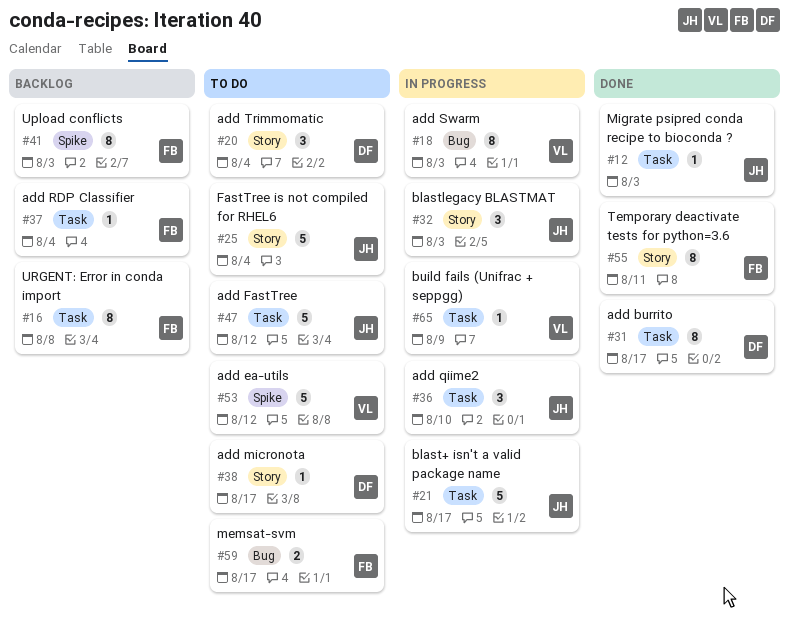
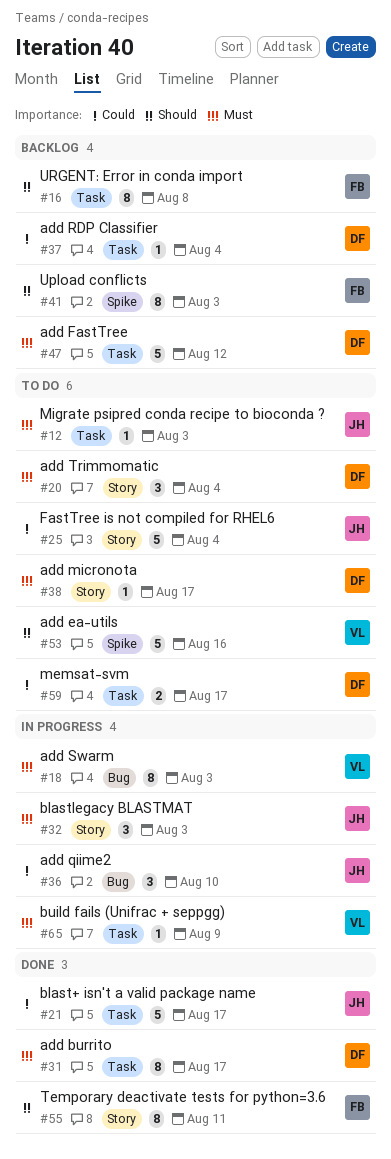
#12, status: Done -> To do
#21, status: In progress -> Done
#36, label: Task -> Bug
#37, owner: FB -> DF
#47, status: To do -> Backlog
#47, owner: JH -> DF
#53, due: Aug 12 -> Aug 16
#59, owner: FB -> DF
#59, label: Bug -> Task

